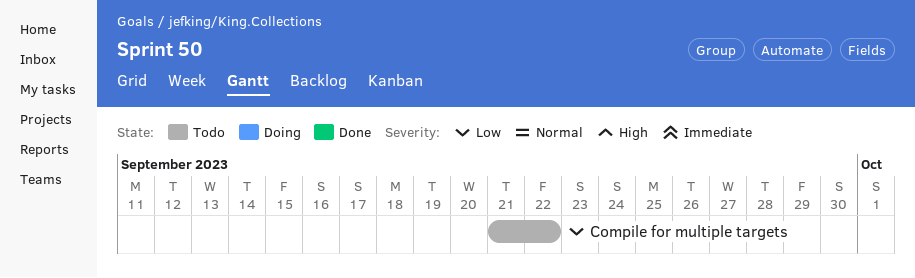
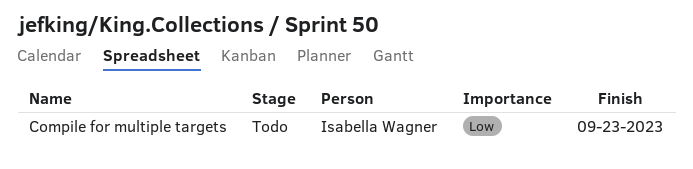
Compile for multiple targets, due: Sep 22 -> Sep 23

